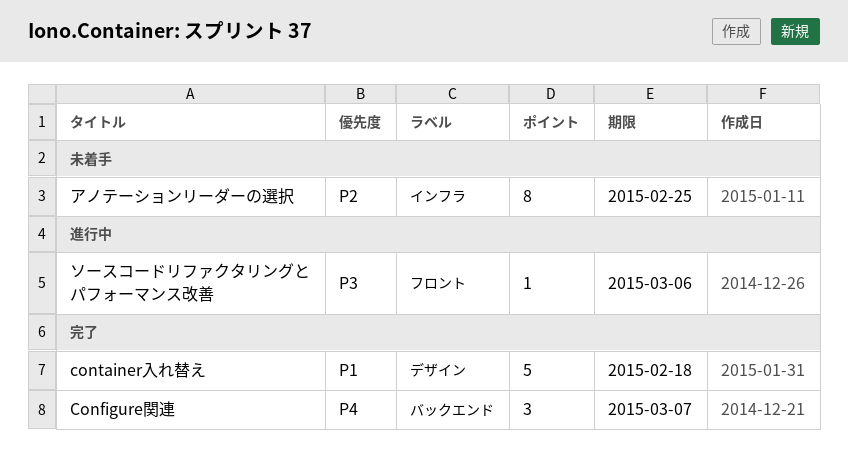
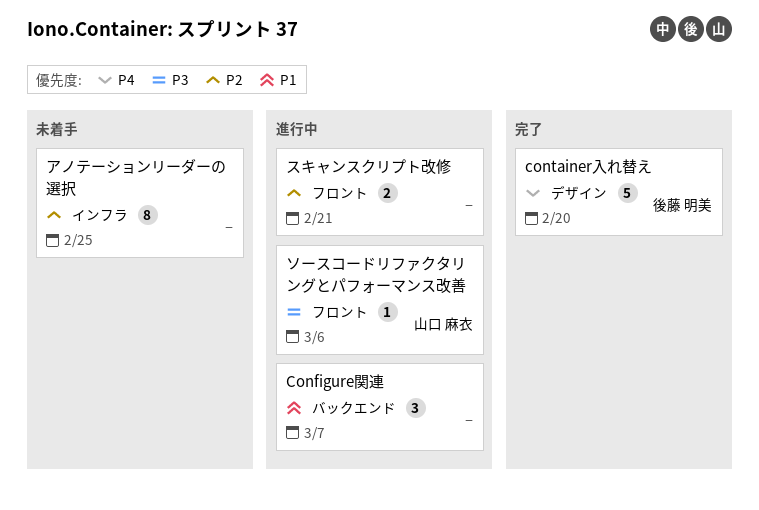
Configure関連, status: 完了 -> 進行中
Configure関連, priority: P4 -> P1
container入れ替え, priority: P1 -> P4
container入れ替え, due: Feb 18 -> Feb 20
スキャンスクリプト改修: none -> present

